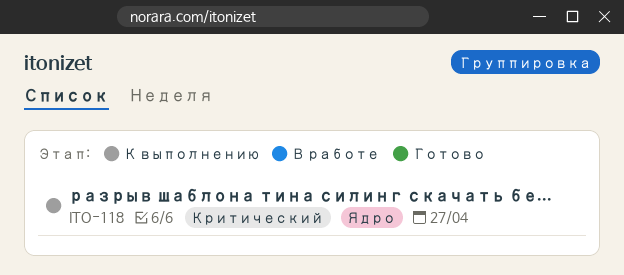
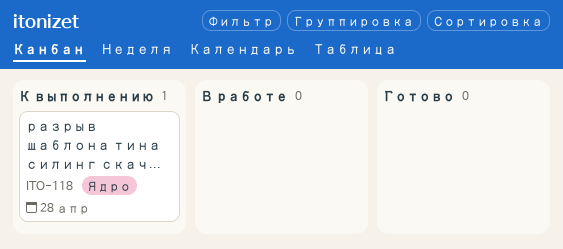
ITO-118, due: Apr 27 -> Apr 28

